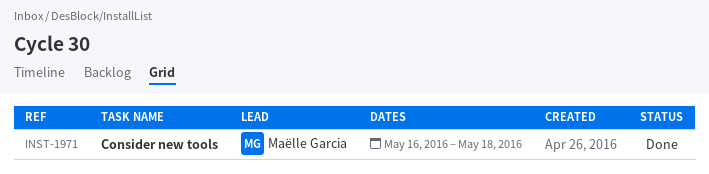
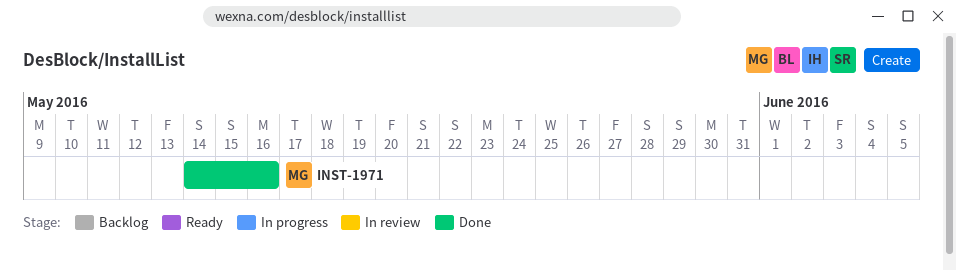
INST-1971, start: May 16 -> May 14
INST-1971, due: May 18 -> May 16

